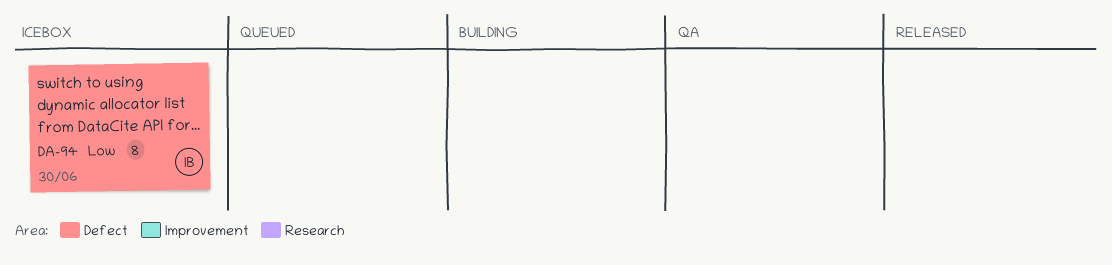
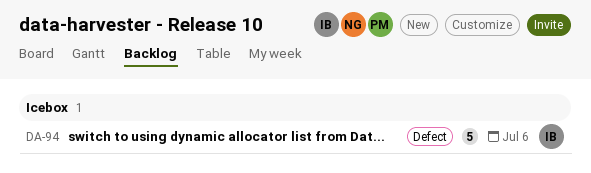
DA-94, estimate: 8 -> 5
DA-94, due: Jun 30 -> Jul 6

